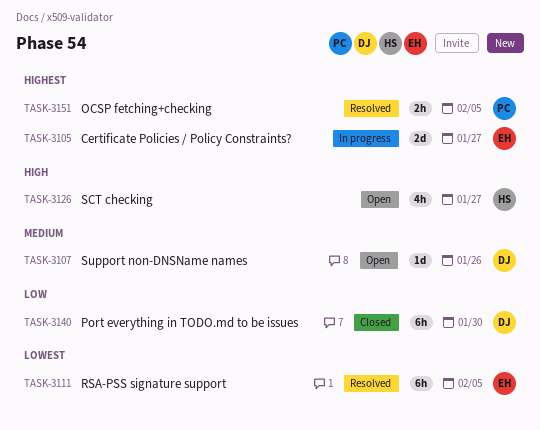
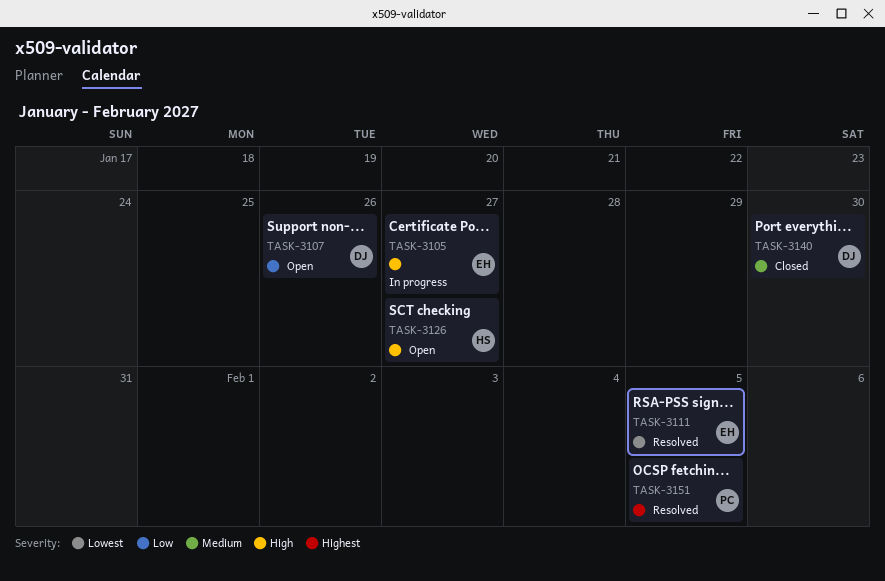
TASK-3105, priority: Highest -> High
TASK-3107, priority: Medium -> Low
TASK-3140, priority: Low -> Medium

